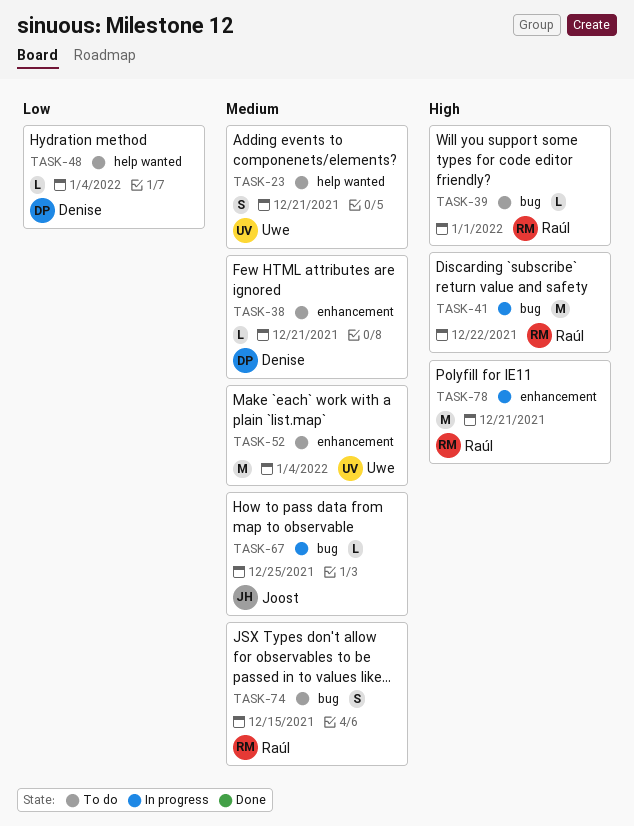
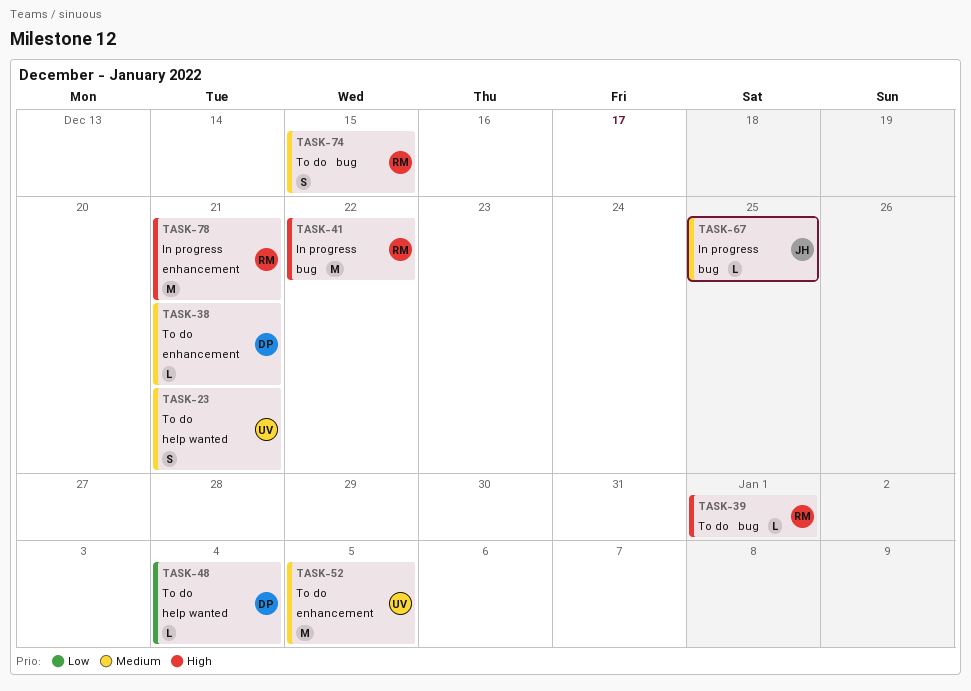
TASK-52, due: Jan 4 -> Jan 5

